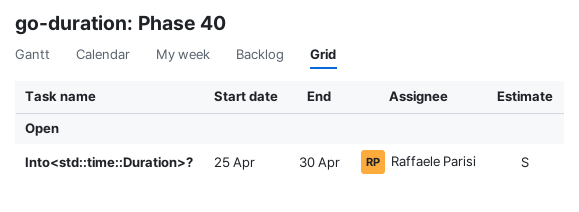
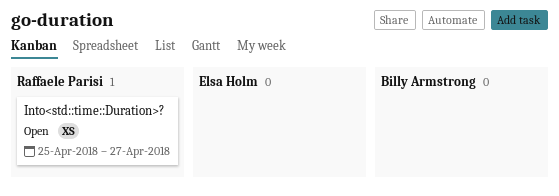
Into<std::time::Duration>?, estimate: S -> XS
Into<std::time::Duration>?, due: Apr 30 -> Apr 27

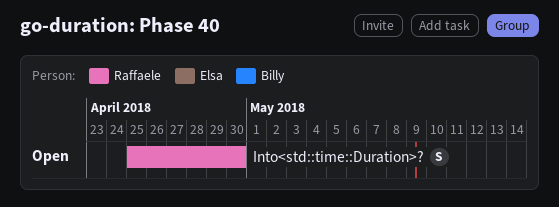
Into<std::time::Duration>?, estimate: XS -> S
Into<std::time::Duration>?, due: Apr 27 -> Apr 30

